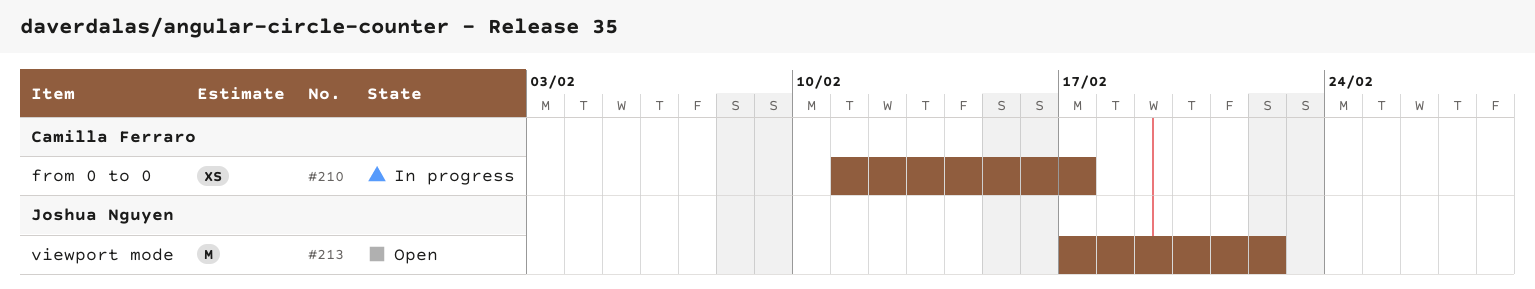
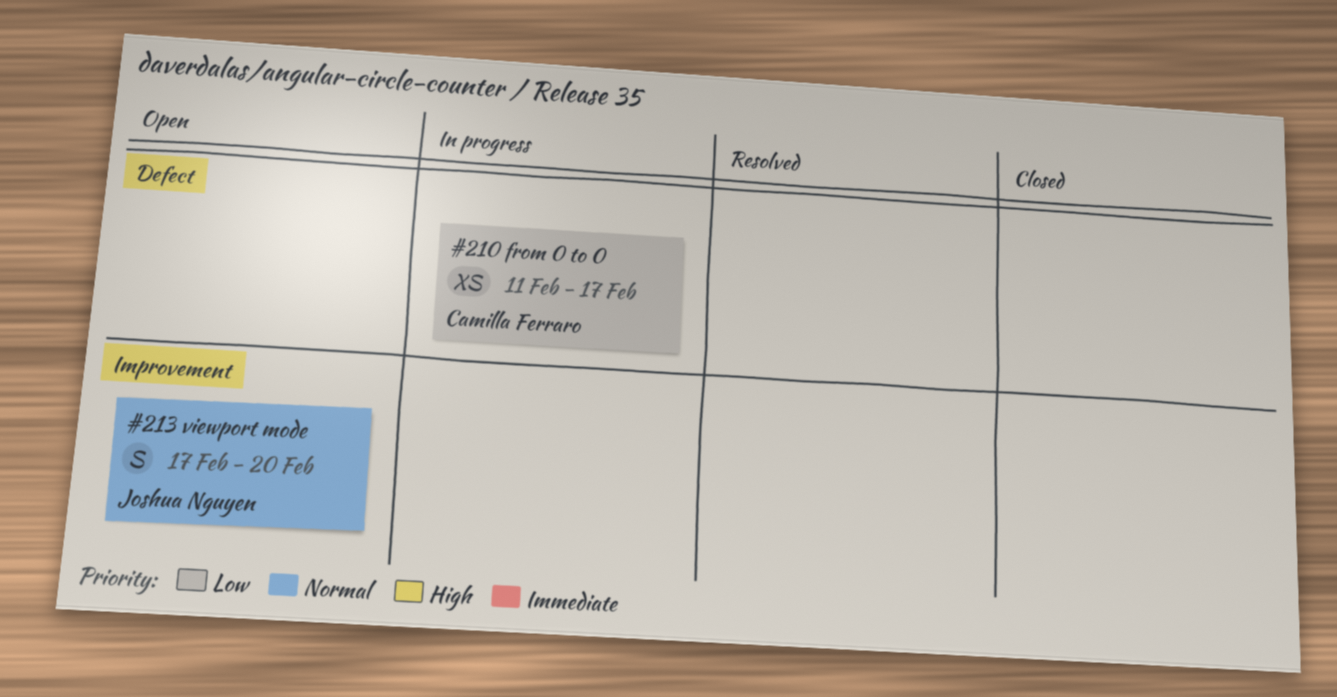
#213, estimate: M -> S
#213, due: Feb 22 -> Feb 20

